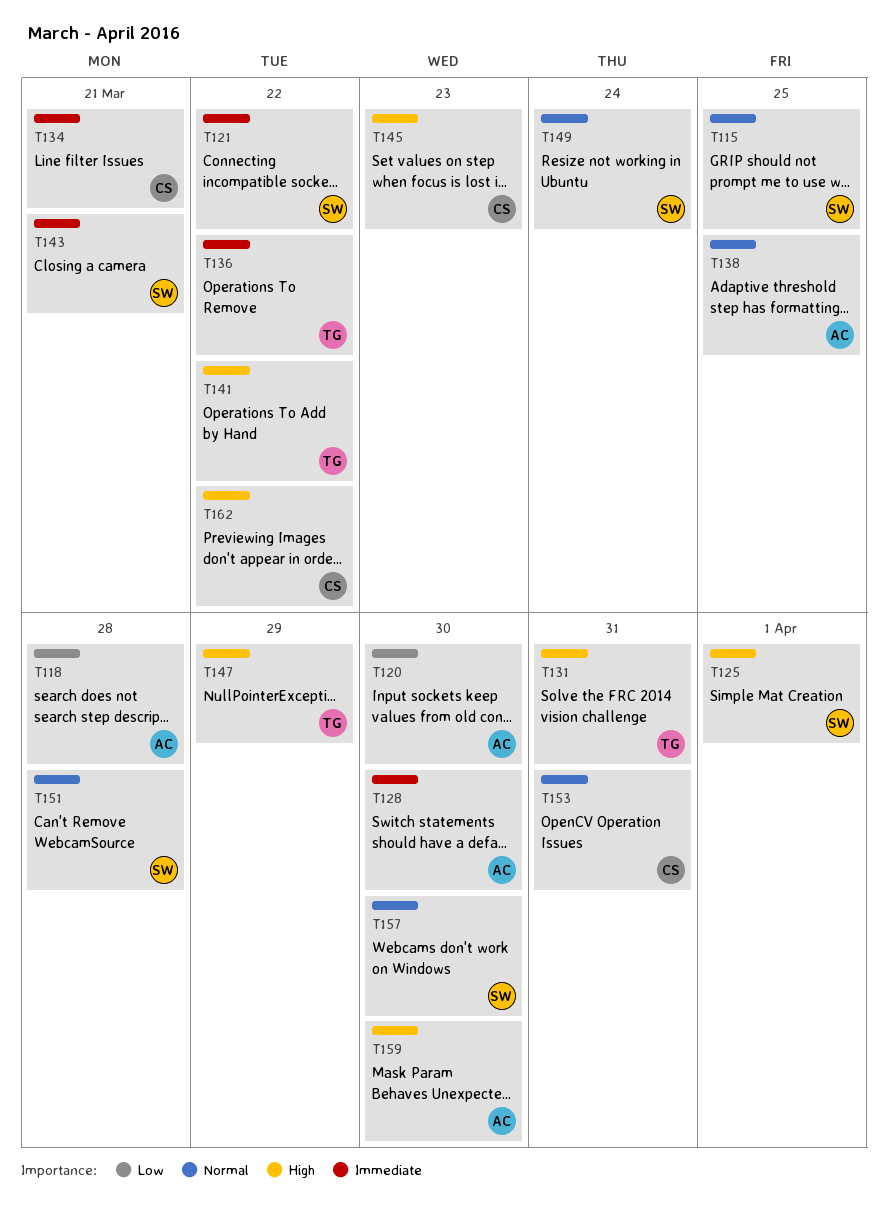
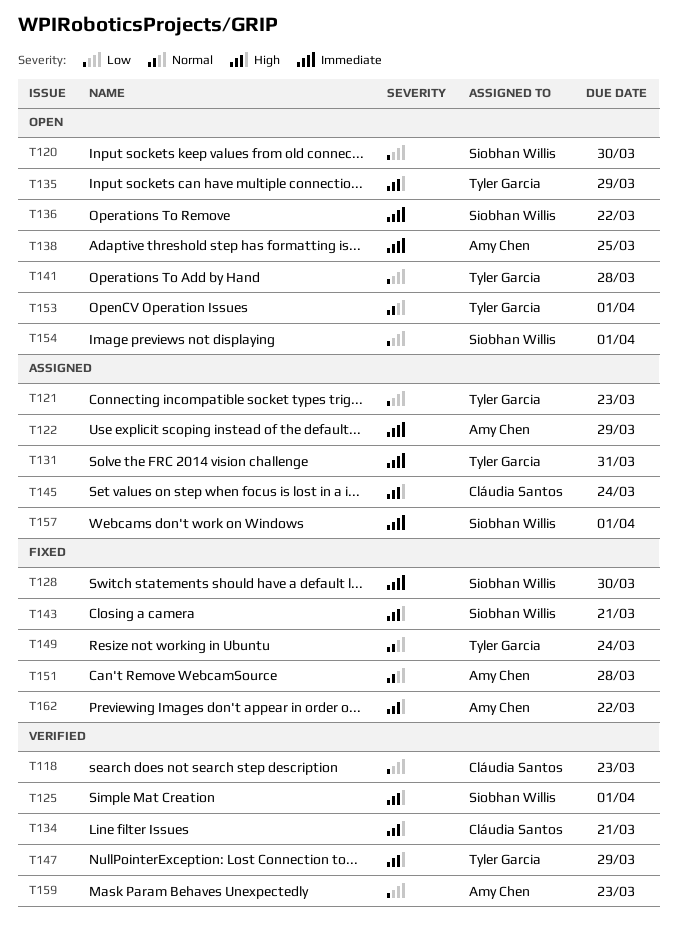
T115: present -> none
T118, owner: Amy Chen -> Cláudia Santos
T118, due: Mar 28 -> Mar 23
T120, owner: Amy Chen -> Siobhan Willis
T121, owner: Siobhan Willis -> Tyler Garcia
T121, priority: Immediate -> Low
T121, due: Mar 22 -> Mar 23
T122: none -> present
T128, owner: Amy Chen -> Siobhan Willis
T131, priority: High -> Immediate
T134, priority: Immediate -> High
T135: none -> present
T136, owner: Tyler Garcia -> Siobhan Willis
T138, priority: Normal -> Immediate
T141, priority: High -> Low
T141, due: Mar 22 -> Mar 28
T143, priority: Immediate -> High
T145, due: Mar 23 -> Mar 24
T149, owner: Siobhan Willis -> Tyler Garcia
T151, owner: Siobhan Willis -> Amy Chen
T153, owner: Cláudia Santos -> Tyler Garcia
T153, due: Mar 31 -> Apr 1
T154: none -> present
T157, priority: Normal -> Immediate
T157, due: Mar 30 -> Apr 1
T159, priority: High -> Low
T159, due: Mar 30 -> Mar 23
T162, owner: Cláudia Santos -> Amy Chen

